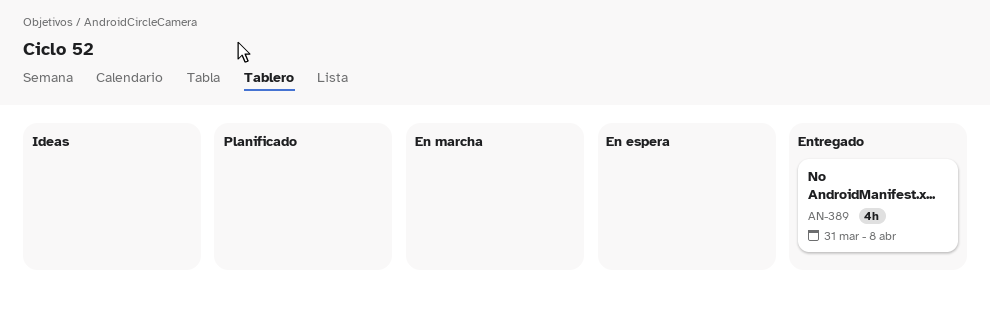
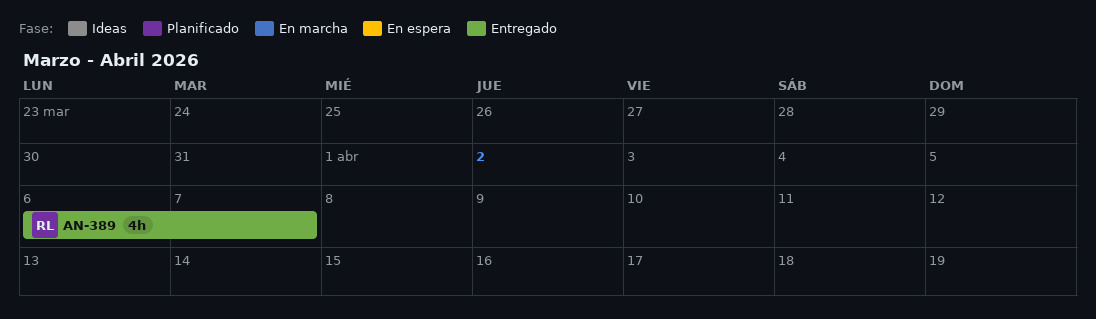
AN-389, start: Mar 31 -> Apr 6
AN-389, due: Apr 8 -> Apr 7

